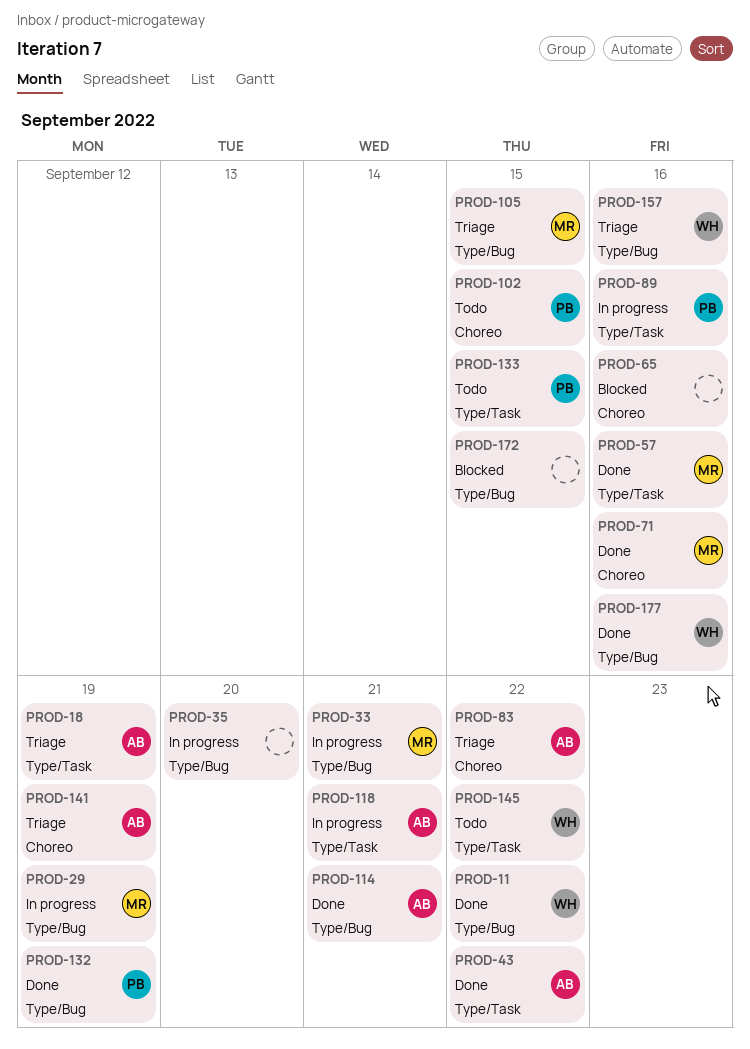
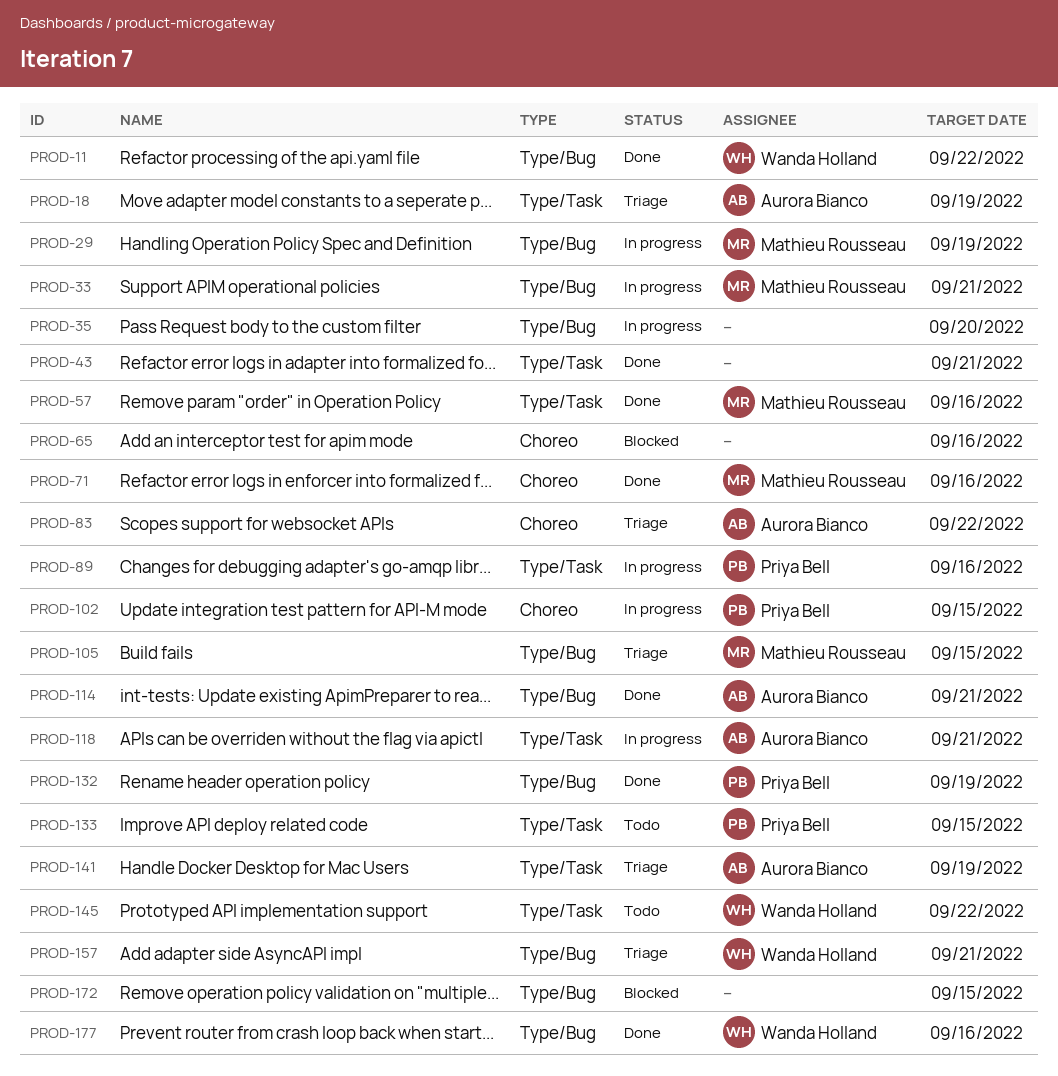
PROD-43, owner: Aurora Bianco -> none
PROD-43, due: Sep 22 -> Sep 21
PROD-102, status: Todo -> In progress
PROD-141, label: Choreo -> Type/Task
PROD-157, due: Sep 16 -> Sep 21

